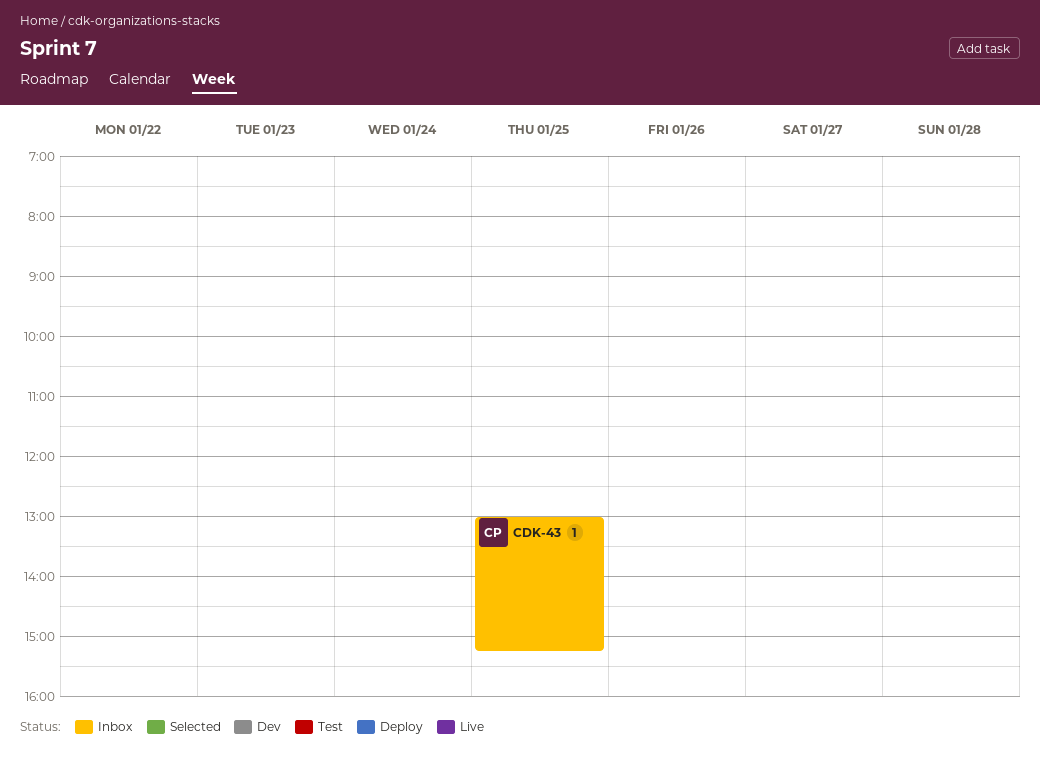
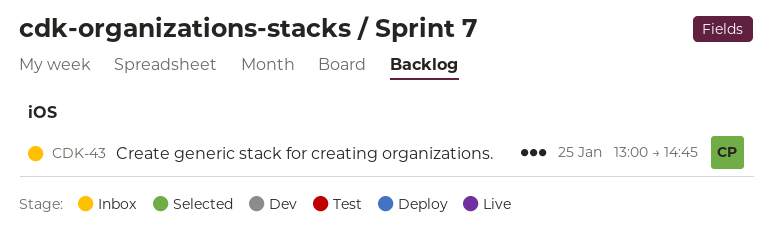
CDK-43, estimate: 1 -> 3
CDK-43, ends: 15:15 -> 14:45

